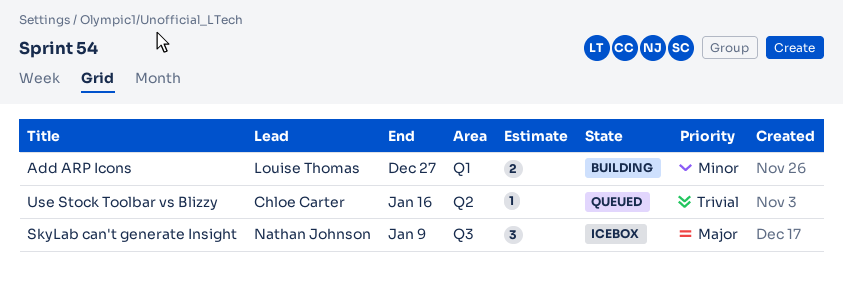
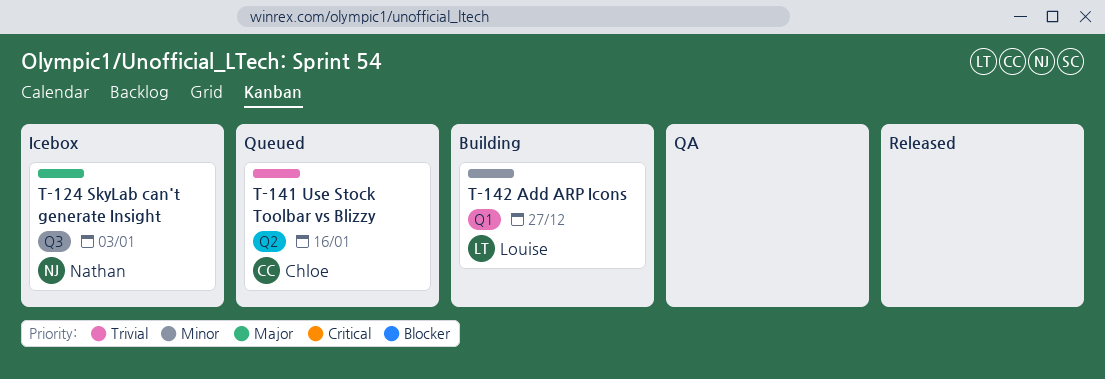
SkyLab can't generate Insight, due: Jan 9 -> Jan 3

